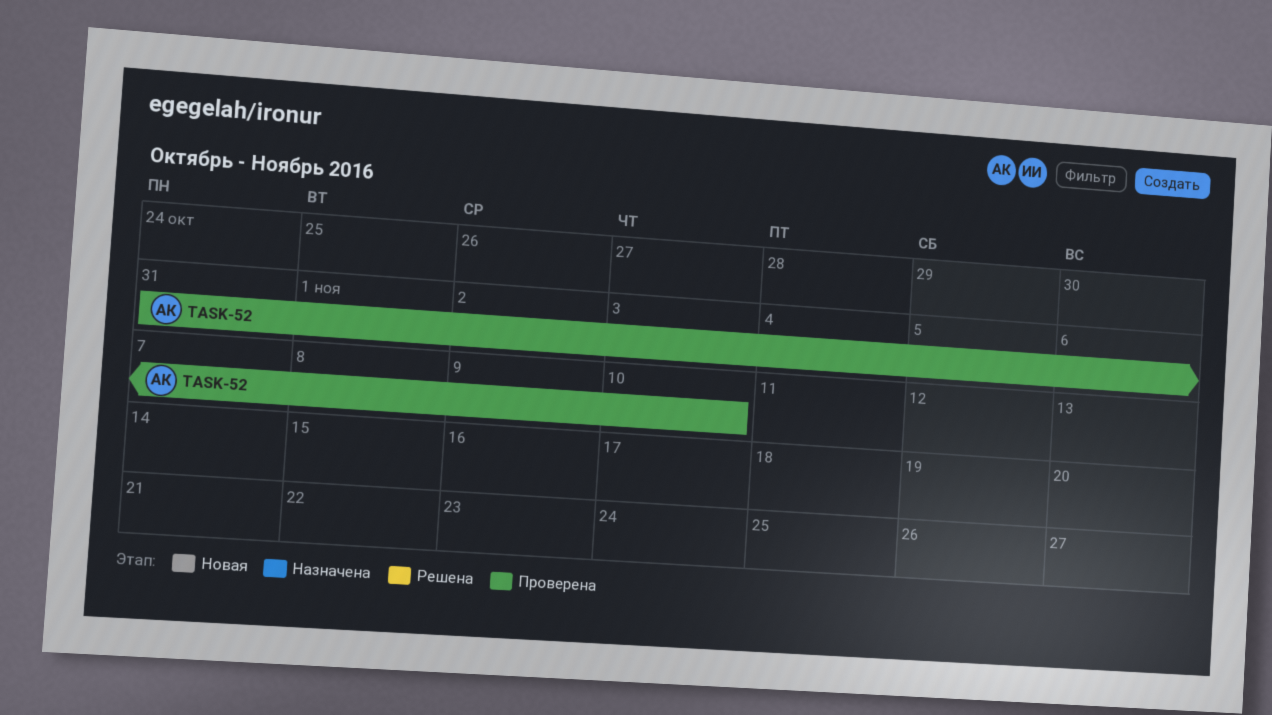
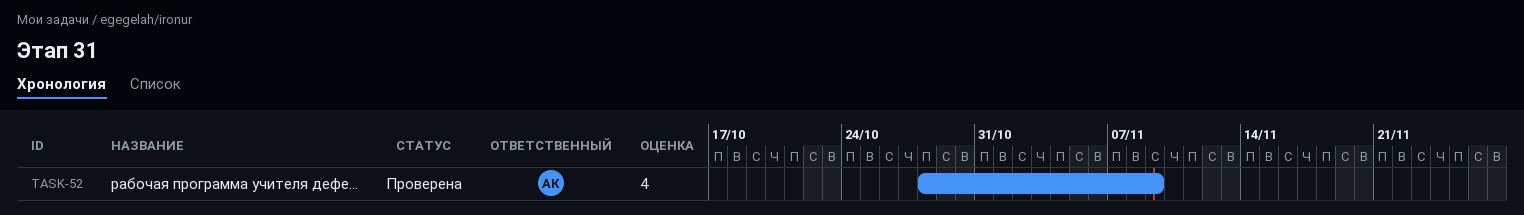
TASK-52, start: Oct 31 -> Oct 28
TASK-52, due: Nov 10 -> Nov 9

